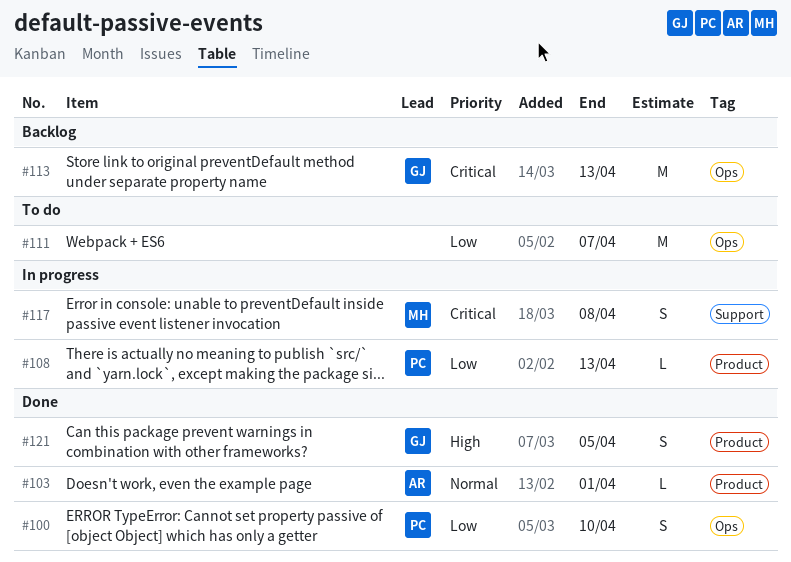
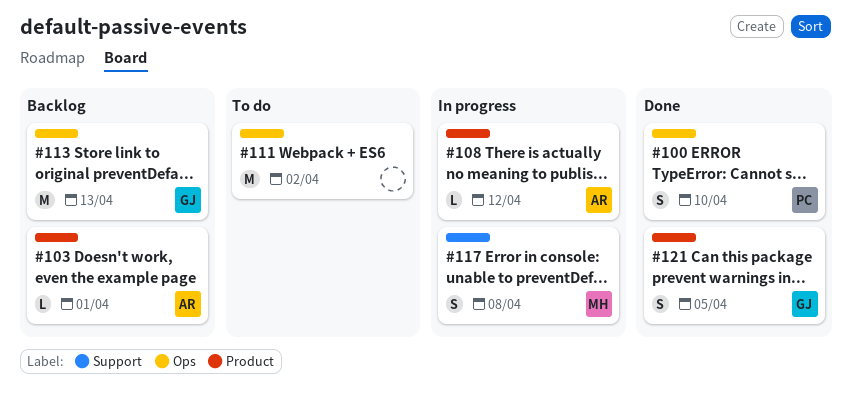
#103, status: Done -> Backlog
#108, owner: PC -> AR
#108, due: Apr 13 -> Apr 12
#111, due: Apr 7 -> Apr 2

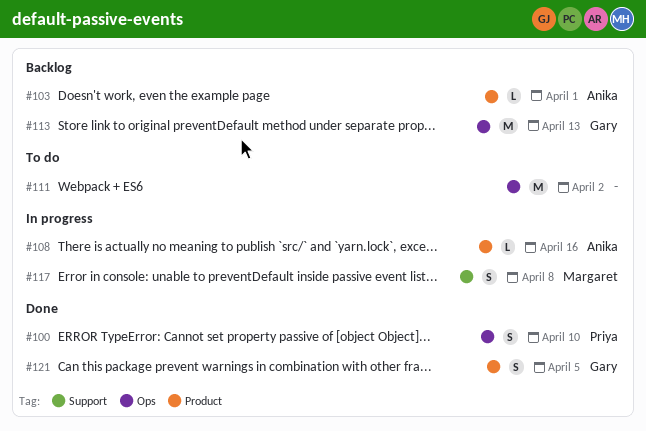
#108, due: Apr 12 -> Apr 16

